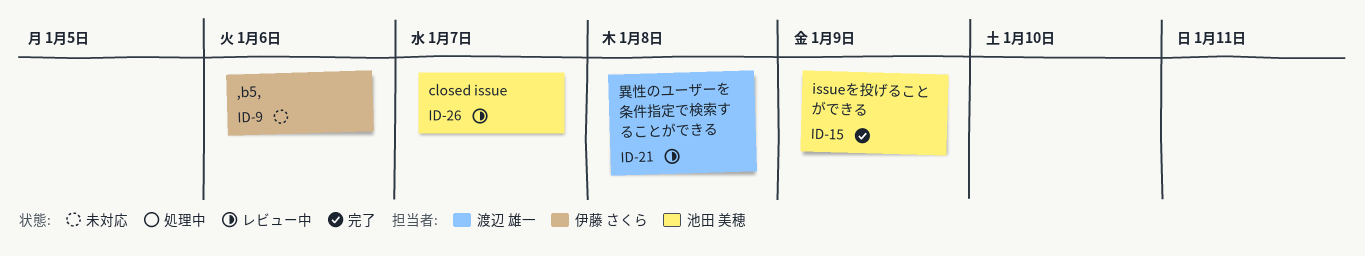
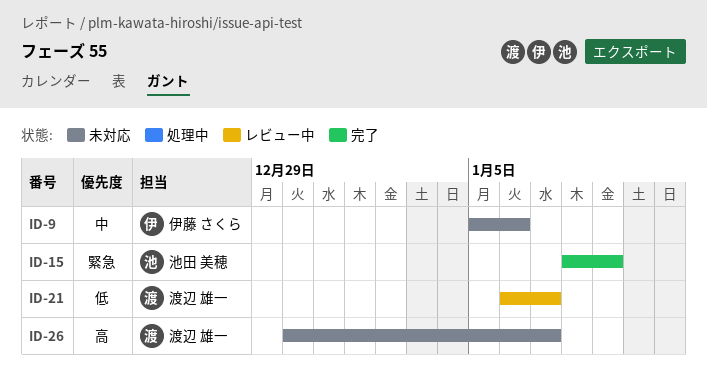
ID-21, due: Jan 8 -> Jan 7
ID-26, status: レビュー中 -> 未対応
ID-26, owner: 池田 美穂 -> 渡辺 雄一

